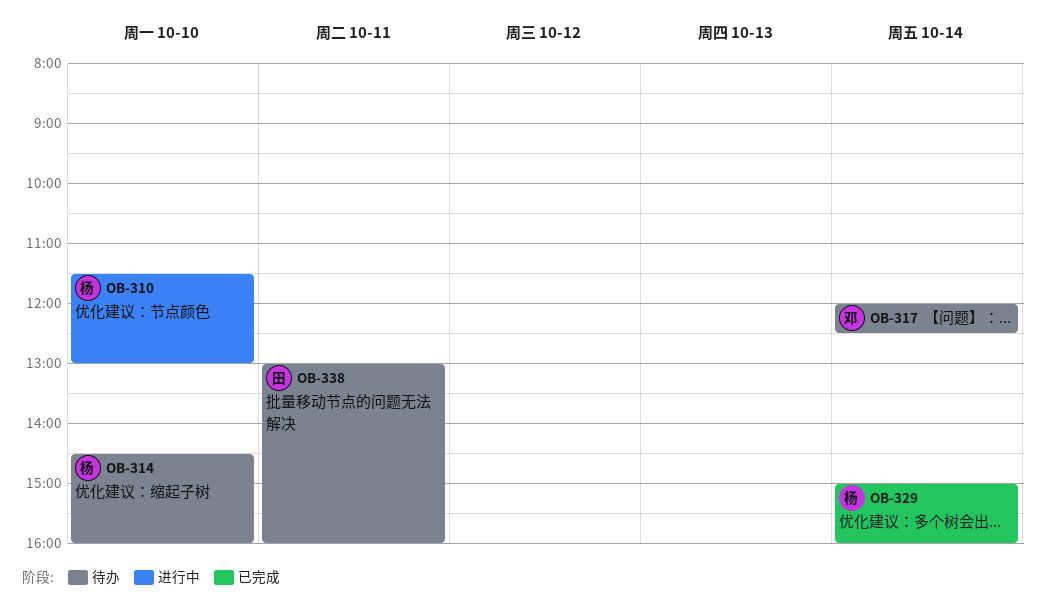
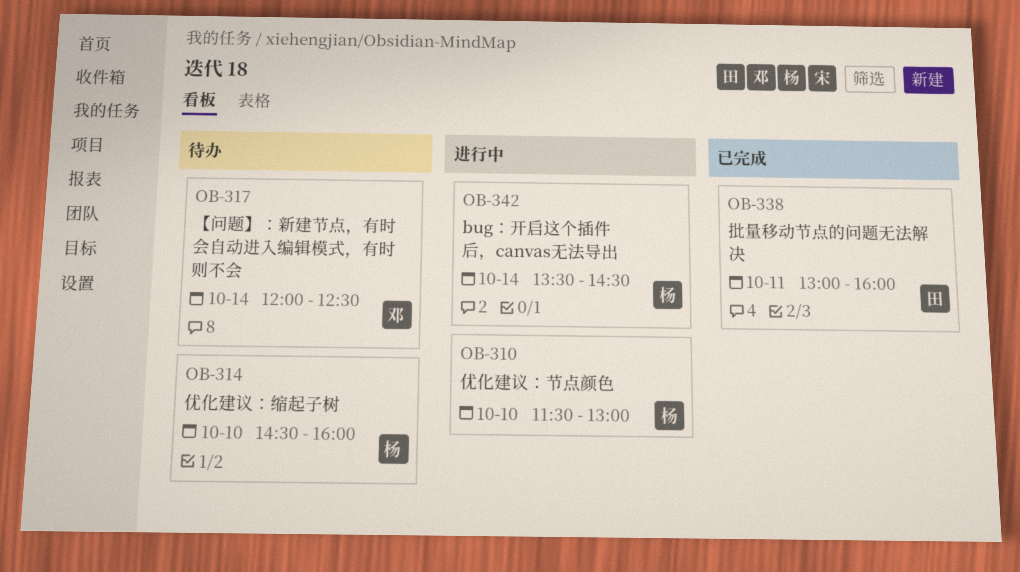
OB-329: present -> none
OB-338, status: 待办 -> 已完成
OB-342: none -> present

